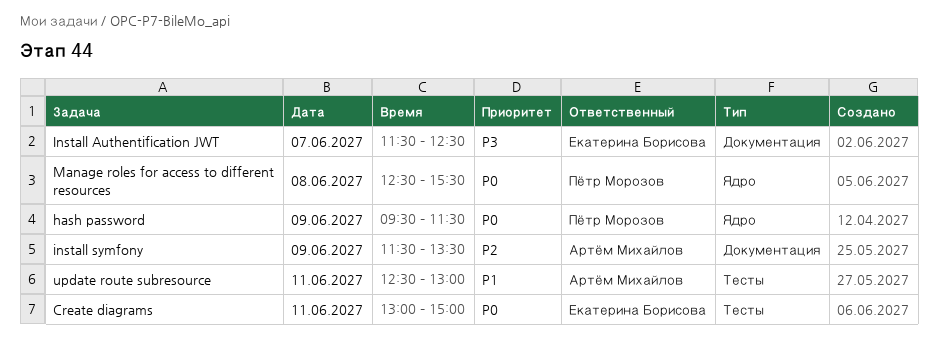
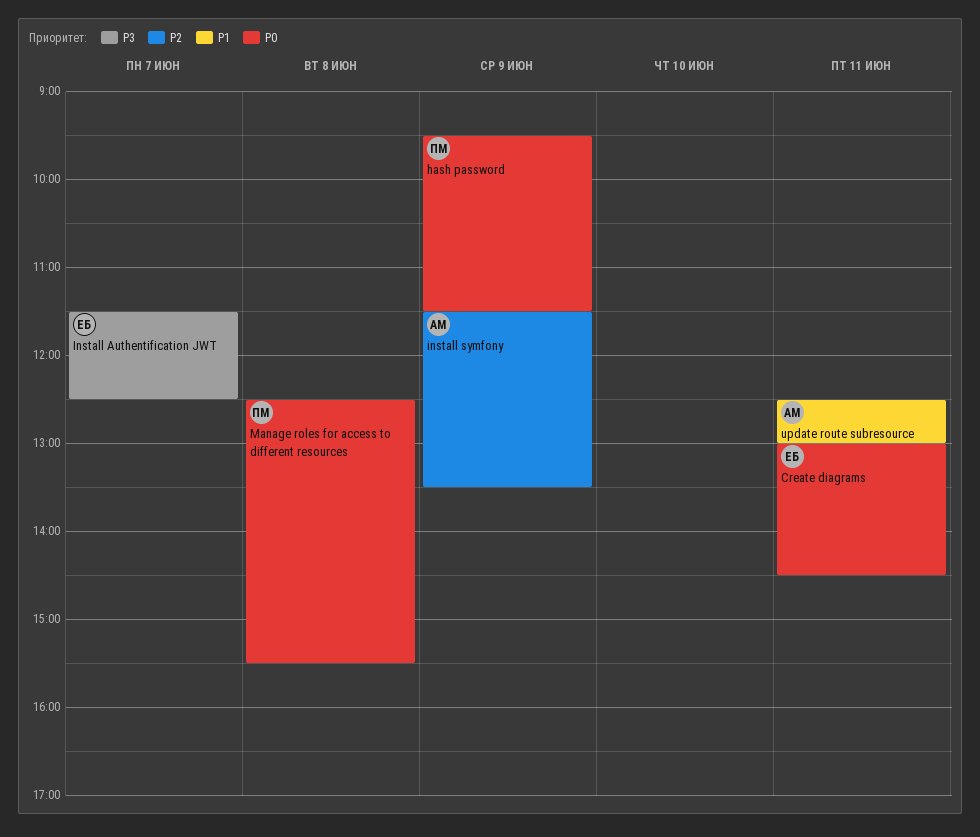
Create diagrams, ends: 15:00 -> 14:30

